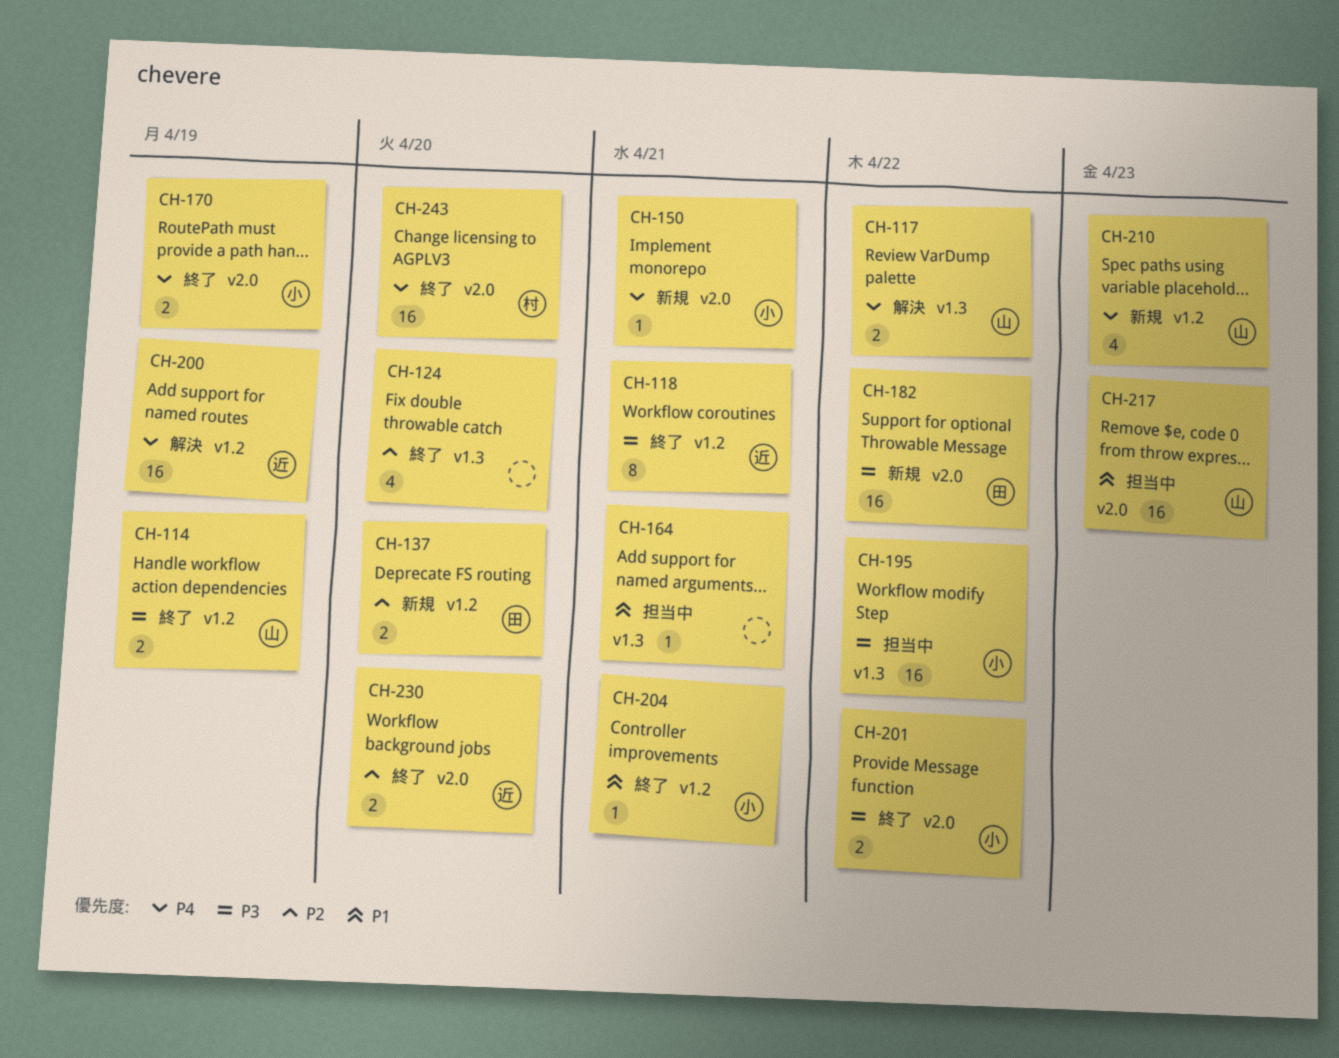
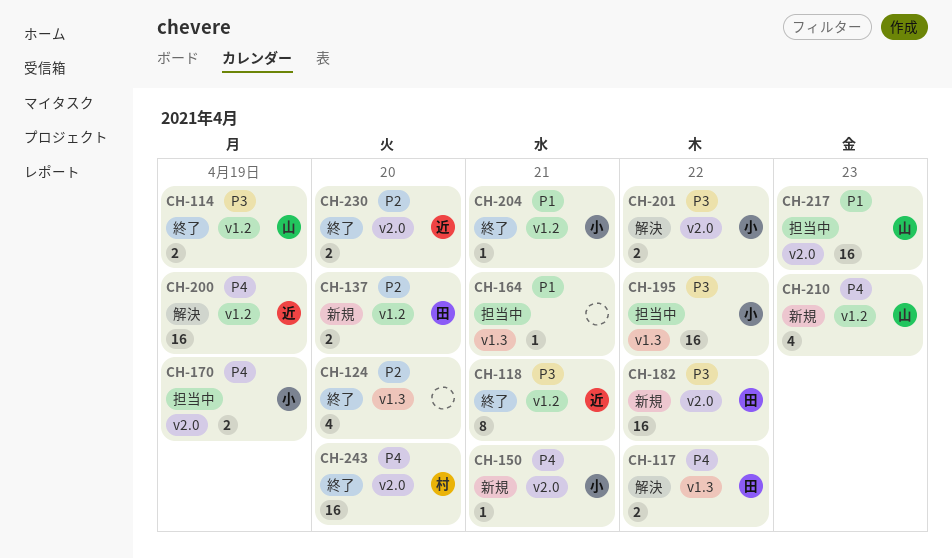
CH-117, owner: 山 -> 田
CH-170, status: 終了 -> 担当中
CH-201, status: 終了 -> 解決

